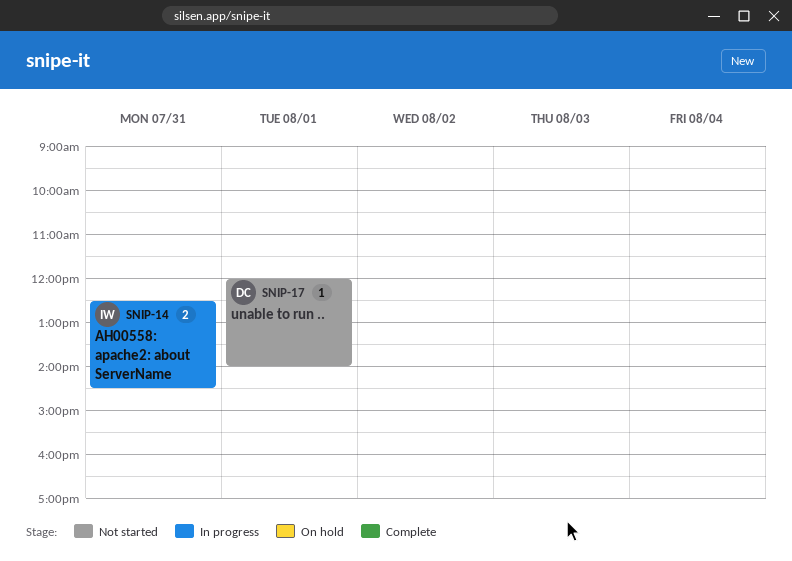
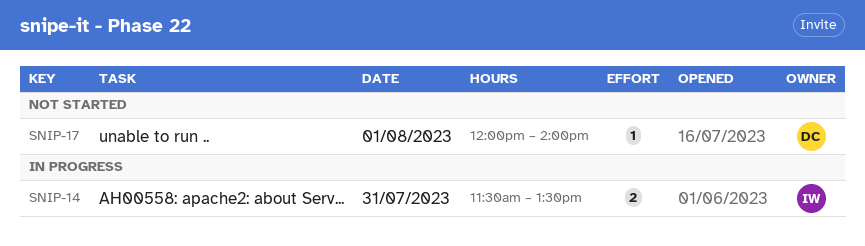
SNIP-14, begins: 12:30 -> 11:30
SNIP-14, ends: 14:30 -> 13:30

